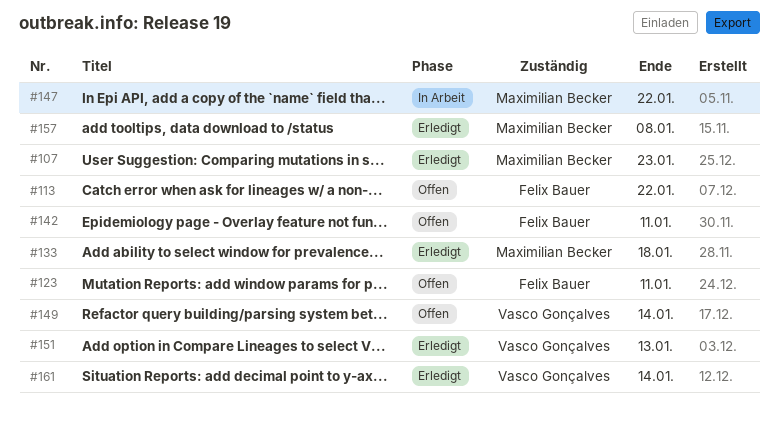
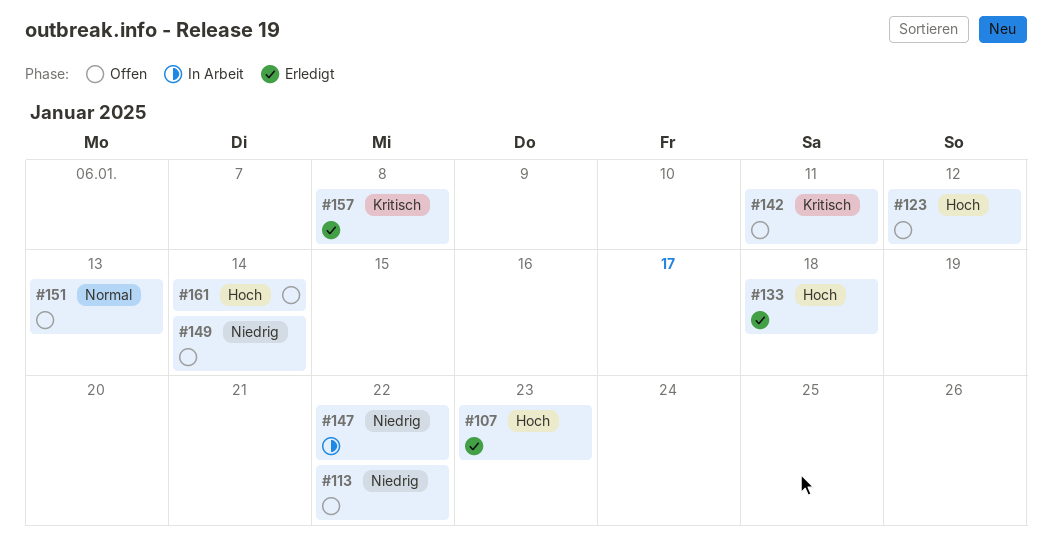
#123, due: Jan 11 -> Jan 12
#151, status: Erledigt -> Offen
#161, status: Erledigt -> Offen

